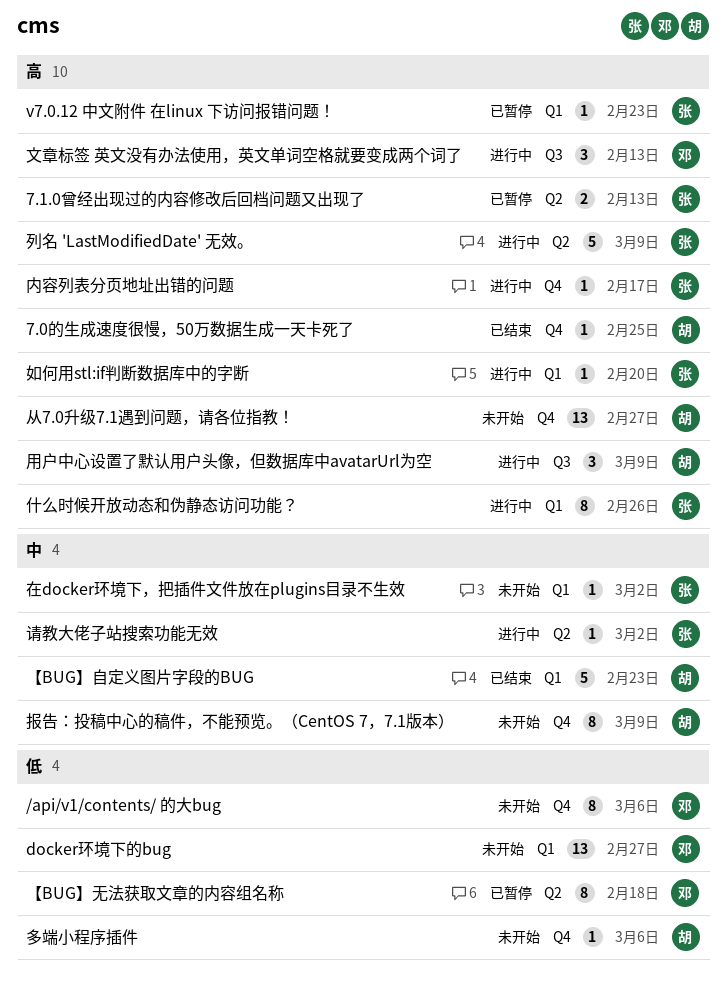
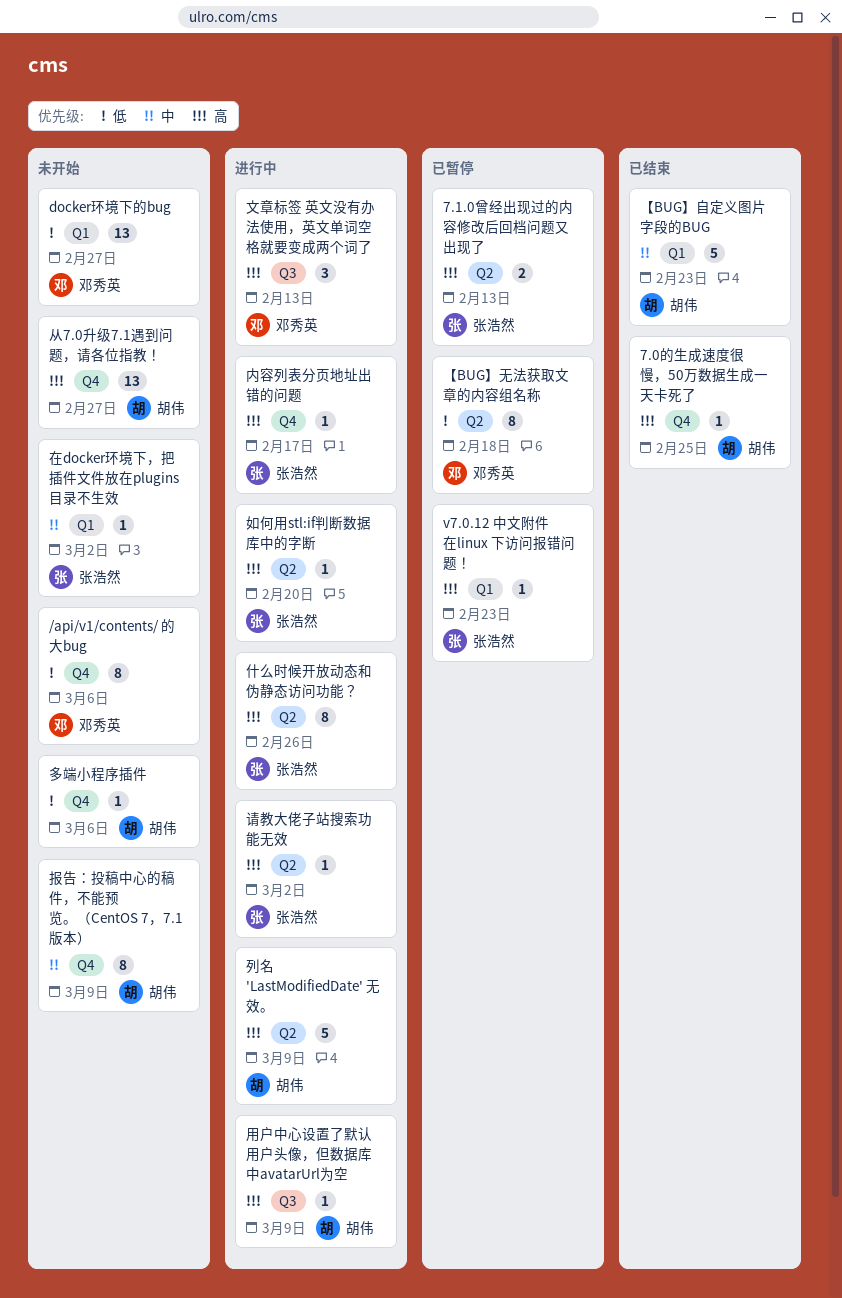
什么时候开放动态和伪静态访问功能？, label: Q1 -> Q2
列名 'LastModifiedDate' 无效。, owner: 张浩然 -> 胡伟
如何用stl:if判断数据库中的字断, label: Q1 -> Q2
用户中心设置了默认用户头像，但数据库中avatarUrl为空, estimate: 3 -> 1
请教大佬子站搜索功能无效, priority: 中 -> 高

